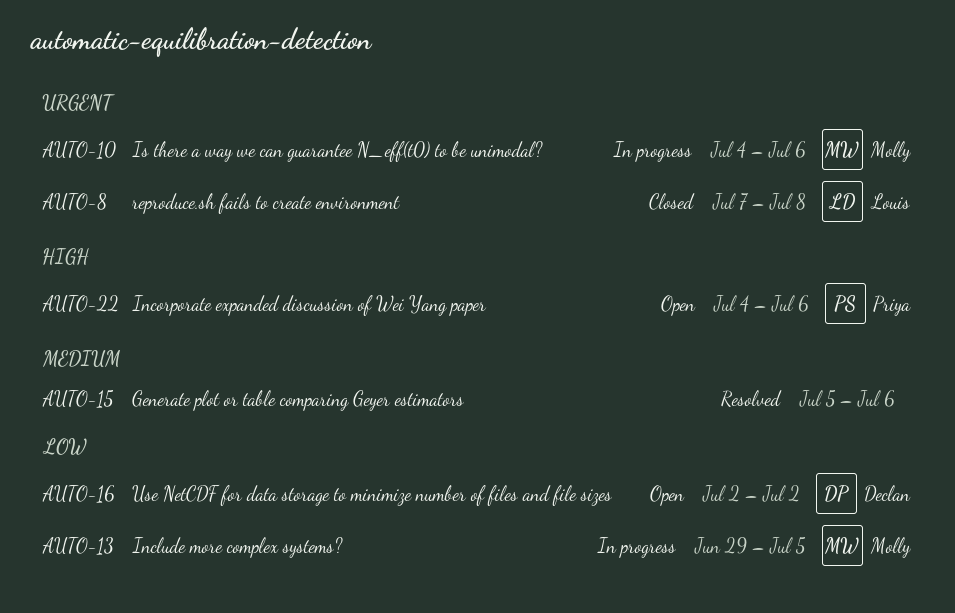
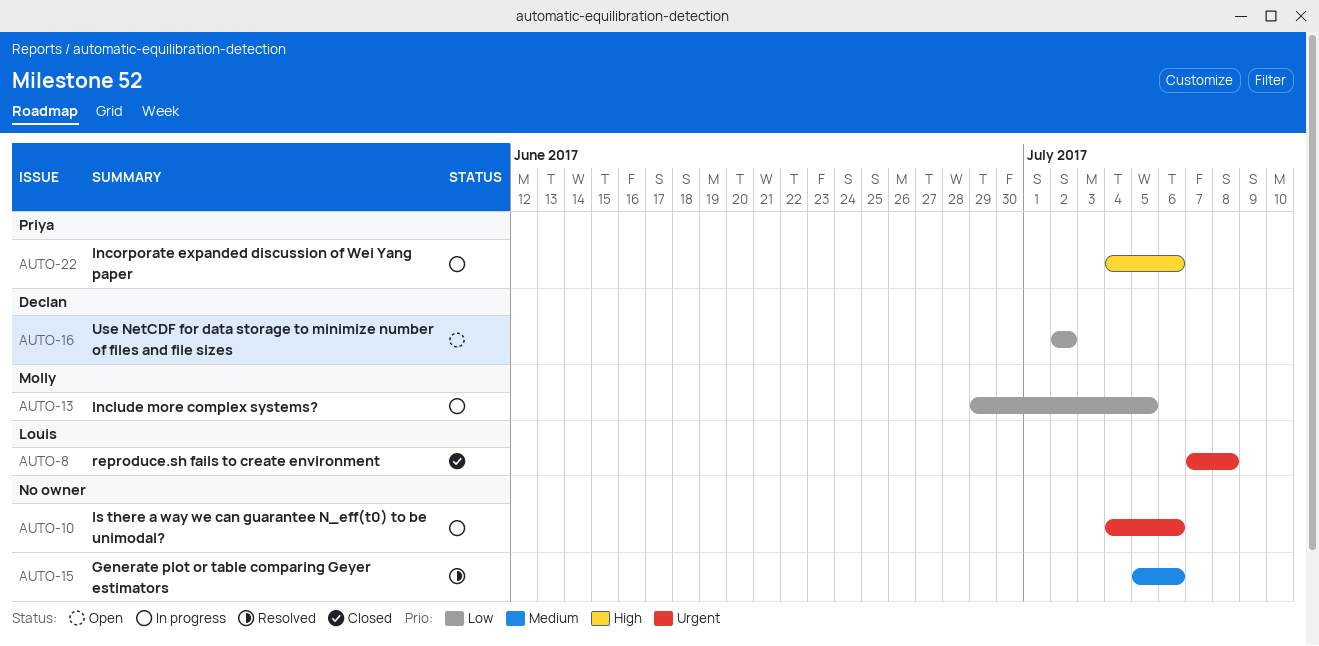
AUTO-10, owner: Molly -> none
AUTO-22, status: Open -> In progress

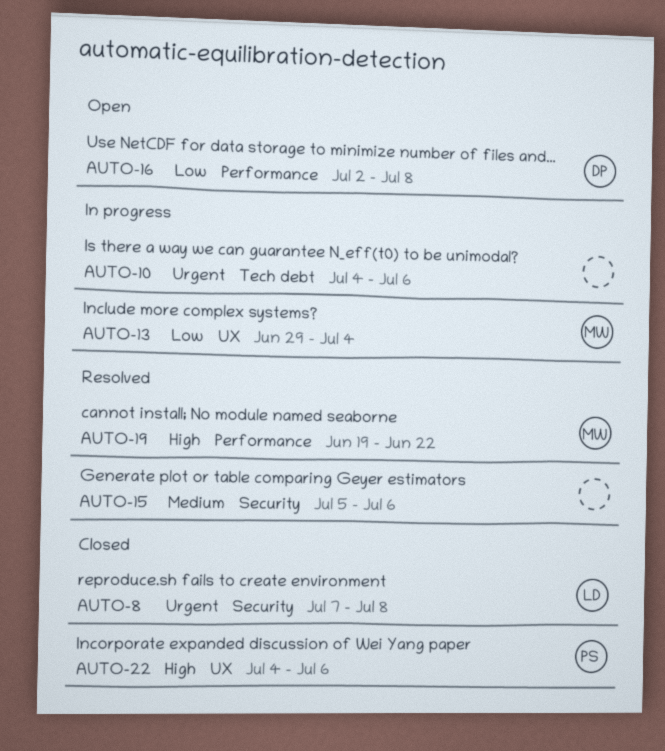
AUTO-13, due: Jul 5 -> Jul 4
AUTO-16, due: Jul 2 -> Jul 8
AUTO-19: none -> present
AUTO-22, status: In progress -> Closed

